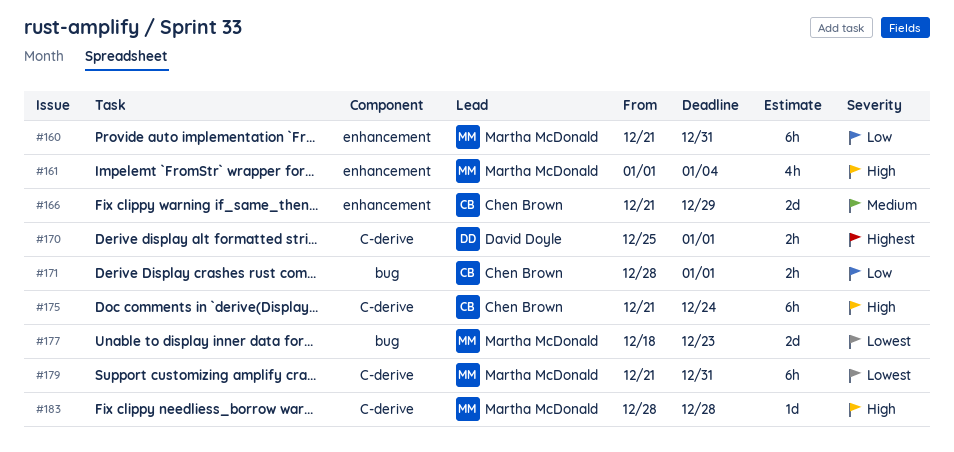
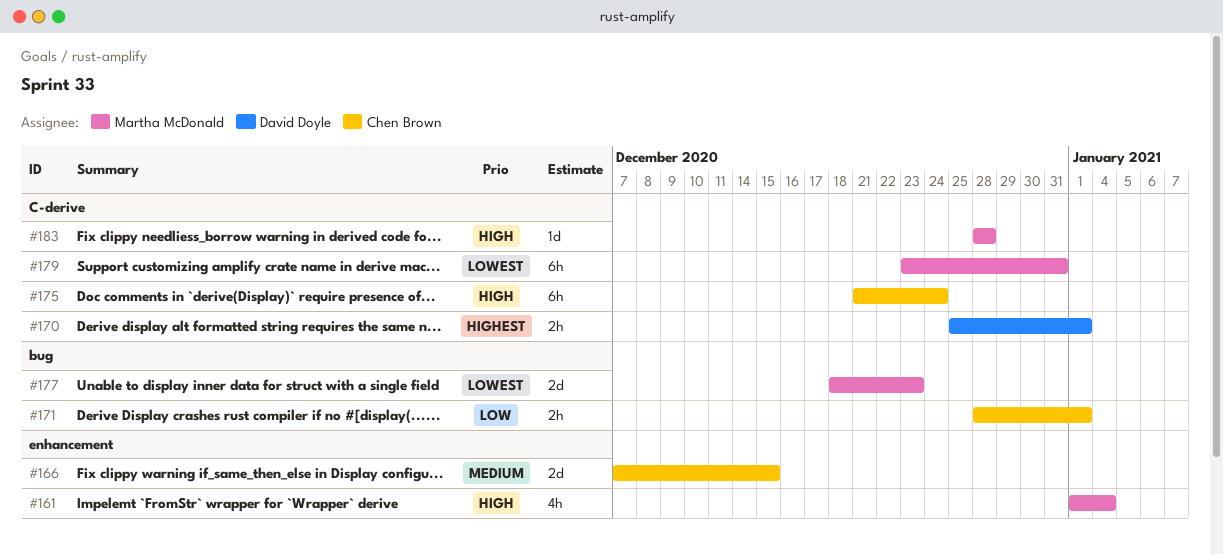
#160: present -> none
#166, start: Dec 21 -> Dec 7
#166, due: Dec 29 -> Dec 15
#179, start: Dec 21 -> Dec 23

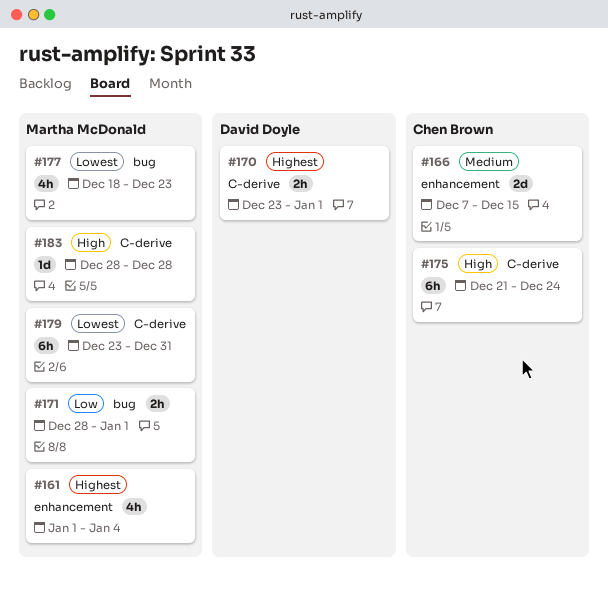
#161, priority: High -> Highest
#170, start: Dec 25 -> Dec 23
#171, owner: Chen Brown -> Martha McDonald
#177, estimate: 2d -> 4h

